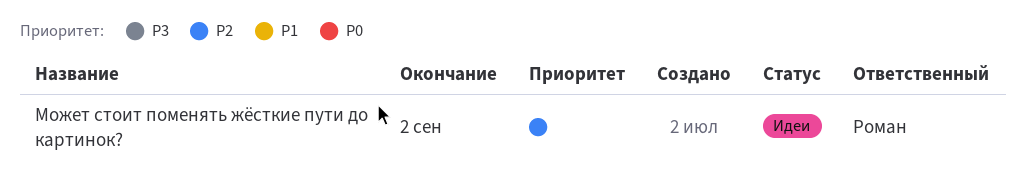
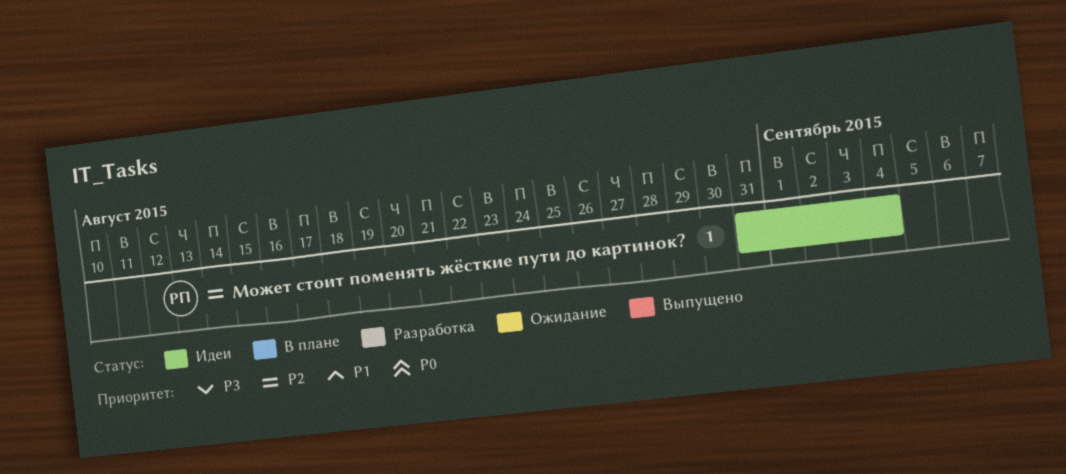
Может стоит поменять жёсткие пути до картинок?, due: Sep 2 -> Sep 4

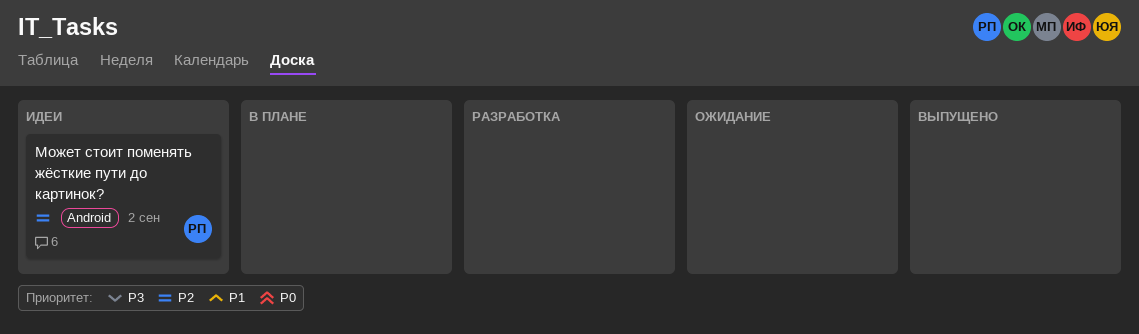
Может стоит поменять жёсткие пути до картинок?, due: Sep 4 -> Sep 2

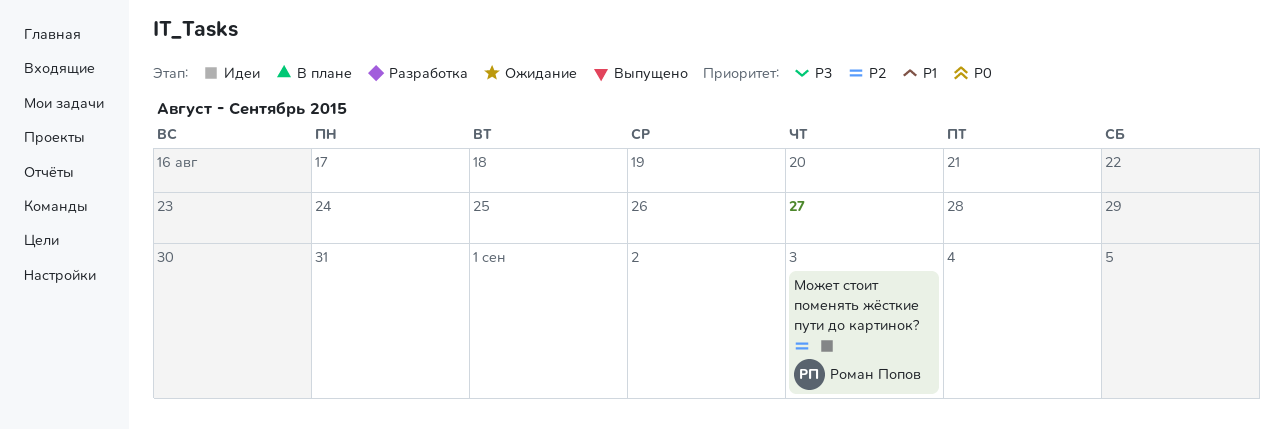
Может стоит поменять жёсткие пути до картинок?, due: Sep 2 -> Sep 3

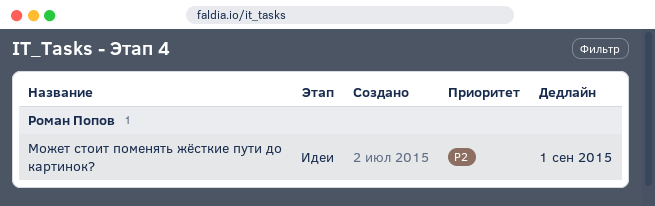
Может стоит поменять жёсткие пути до картинок?, due: Sep 3 -> Sep 1

